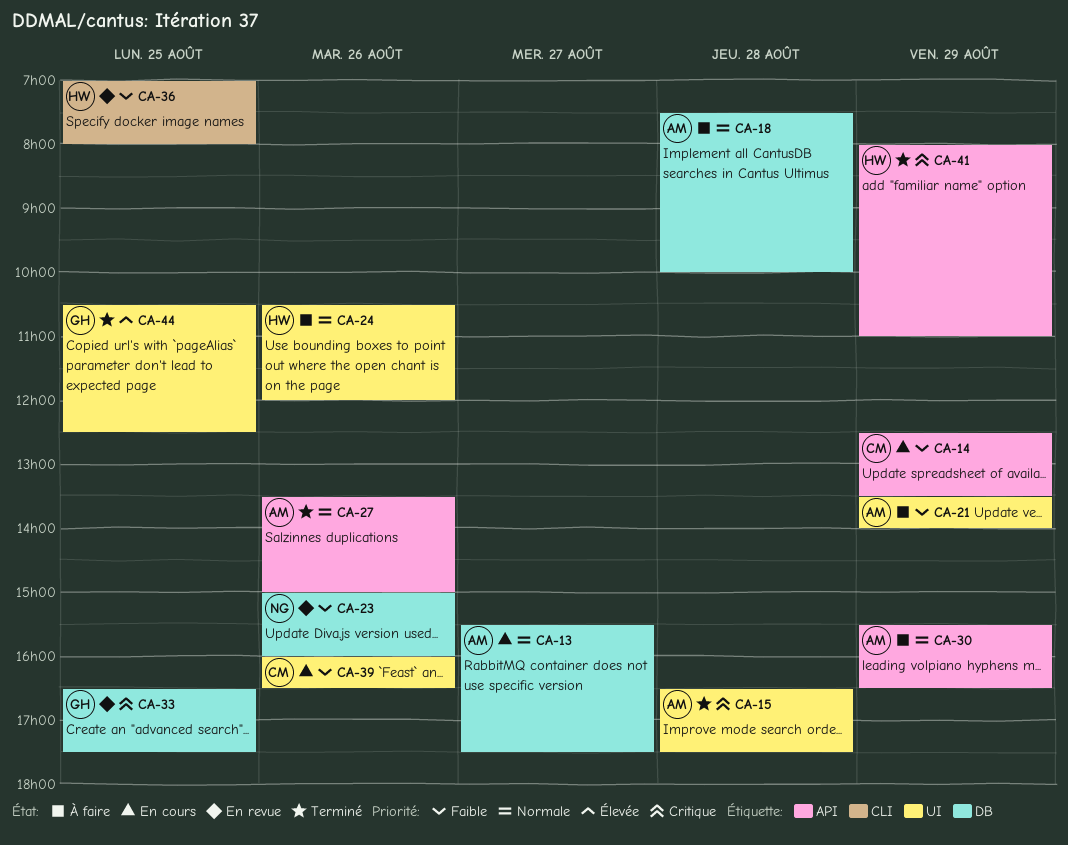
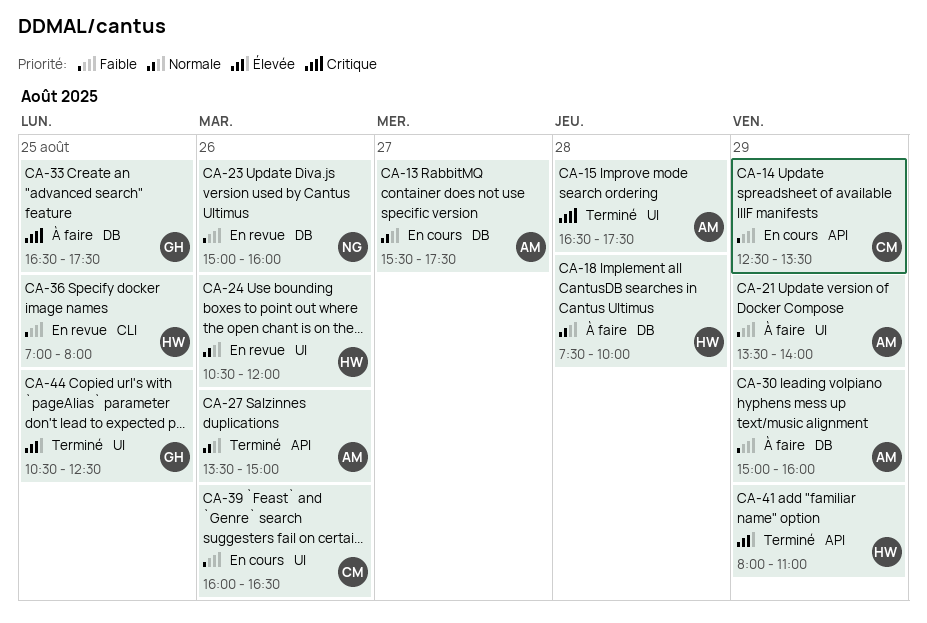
CA-18, owner: AM -> HW
CA-24, status: À faire -> En revue
CA-30, priority: Normale -> Faible
CA-30, label: API -> DB
CA-30, begins: 15:30 -> 15:00
CA-30, ends: 16:30 -> 16:00
CA-33, status: En revue -> À faire
CA-41, priority: Critique -> Élevée

